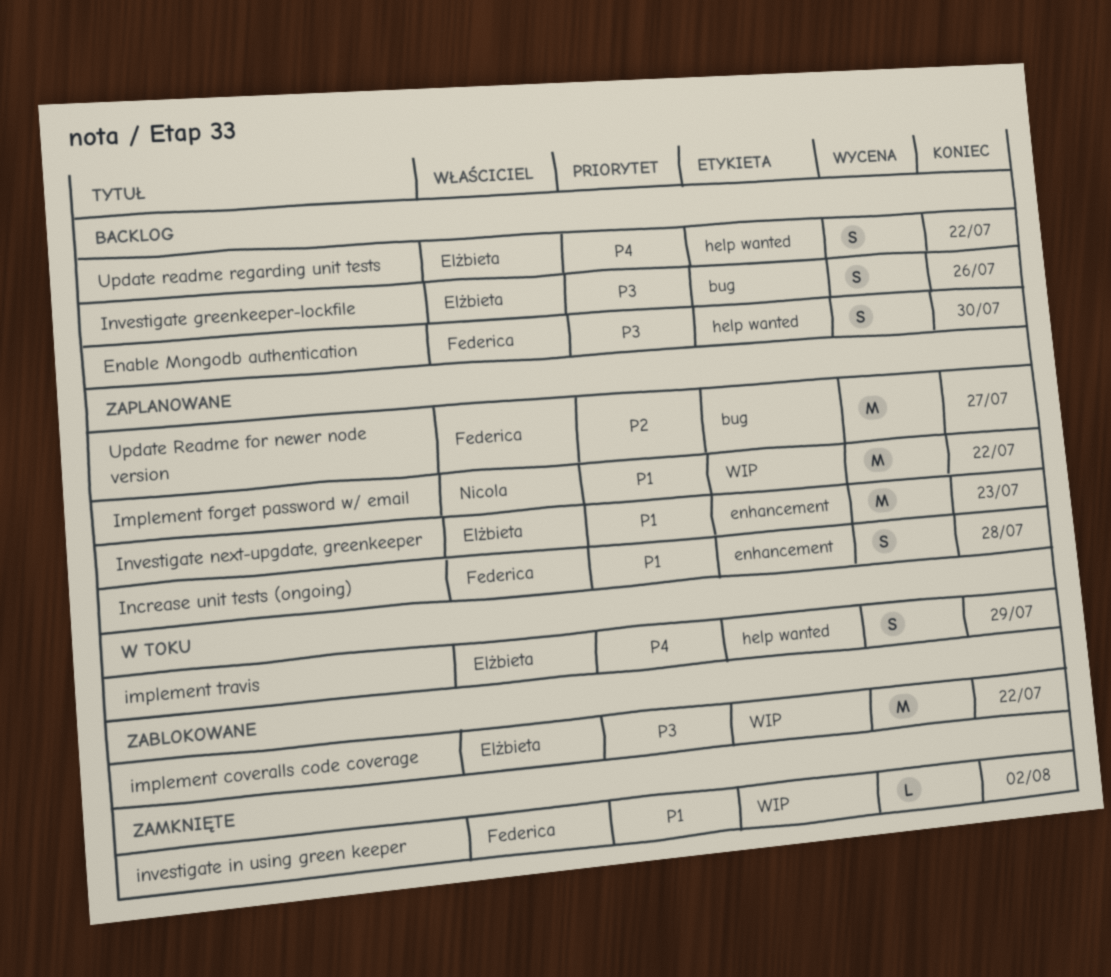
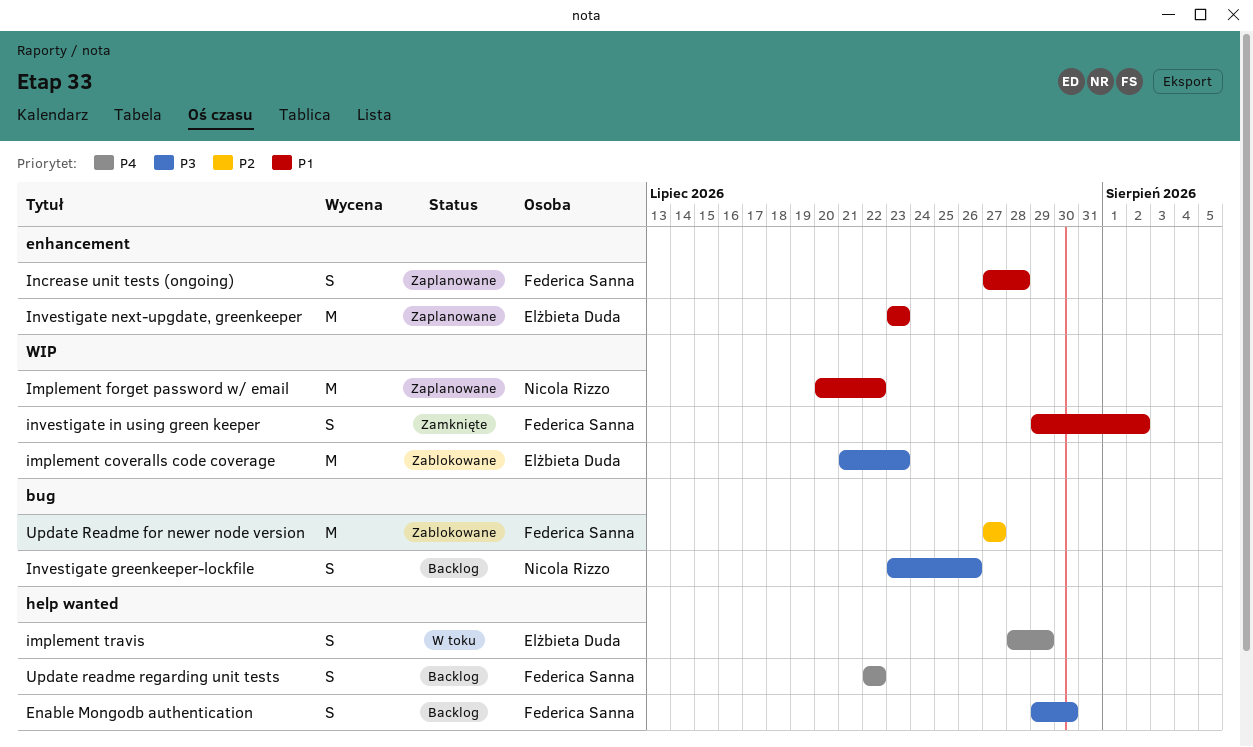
implement coveralls code coverage, due: Jul 22 -> Jul 23
Investigate greenkeeper-lockfile, owner: Elżbieta Duda -> Nicola Rizzo
investigate in using green keeper, estimate: L -> S
Update Readme for newer node version, status: Zaplanowane -> Zablokowane
Update readme regarding unit tests, owner: Elżbieta Duda -> Federica Sanna

